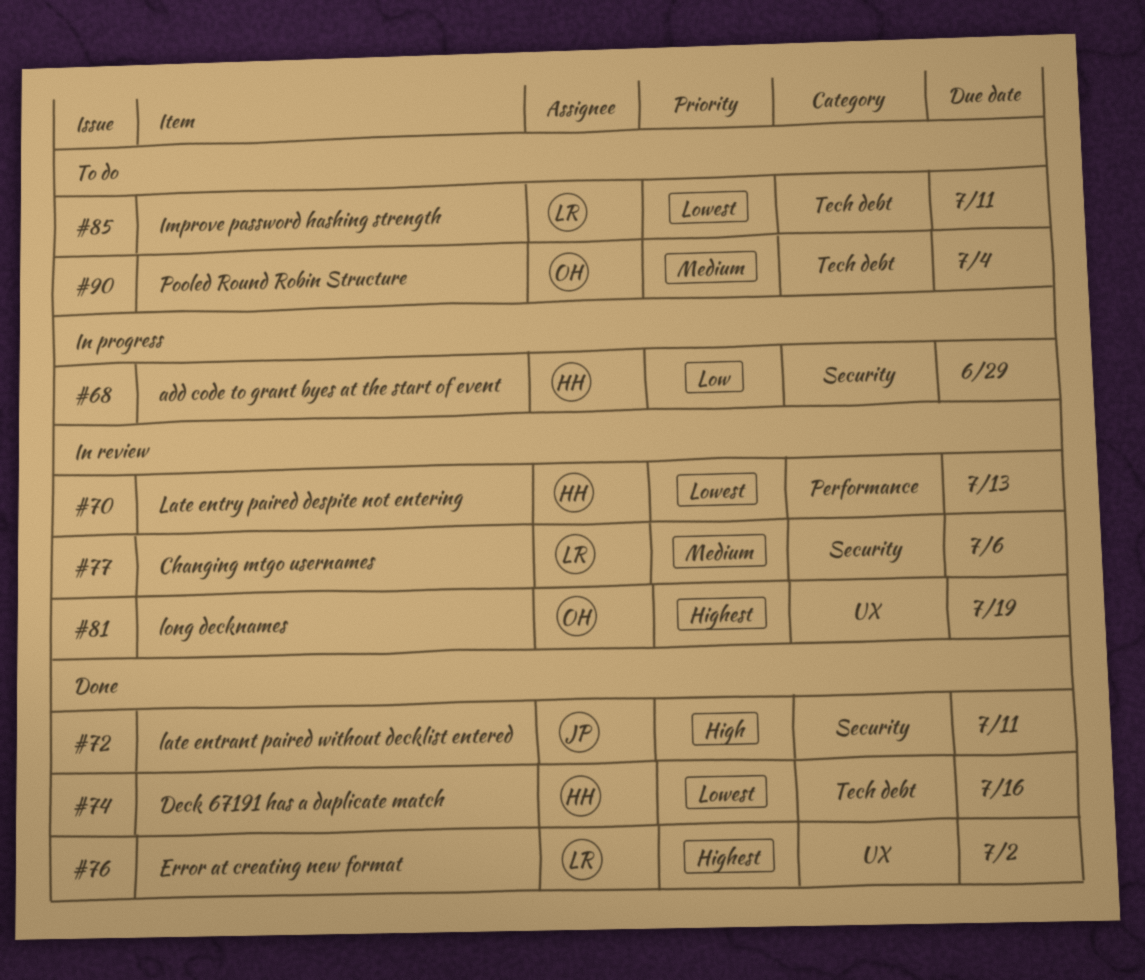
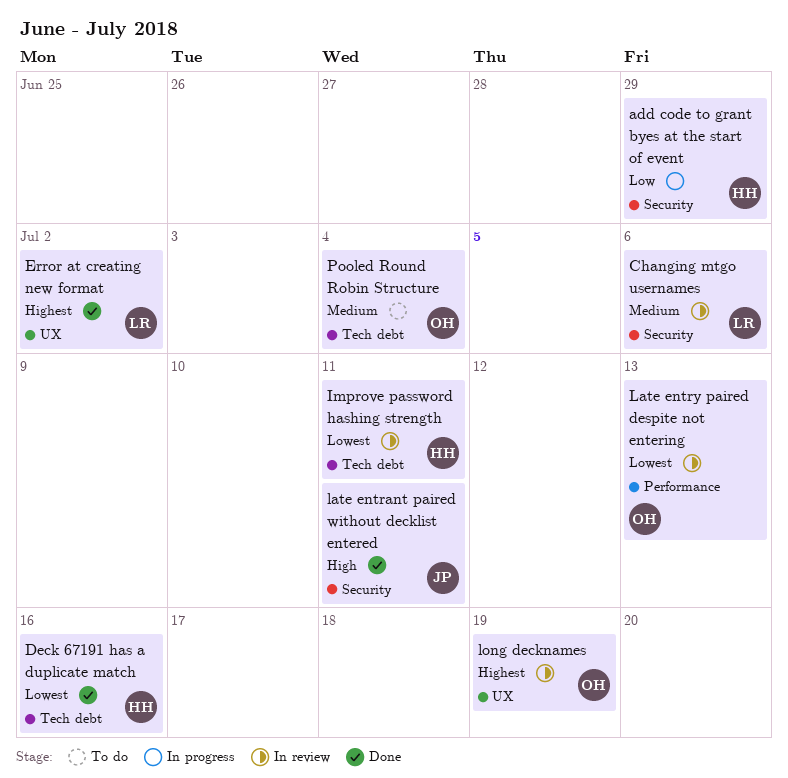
Improve password hashing strength, status: To do -> In review
Improve password hashing strength, owner: LR -> HH
Late entry paired despite not entering, owner: HH -> OH

